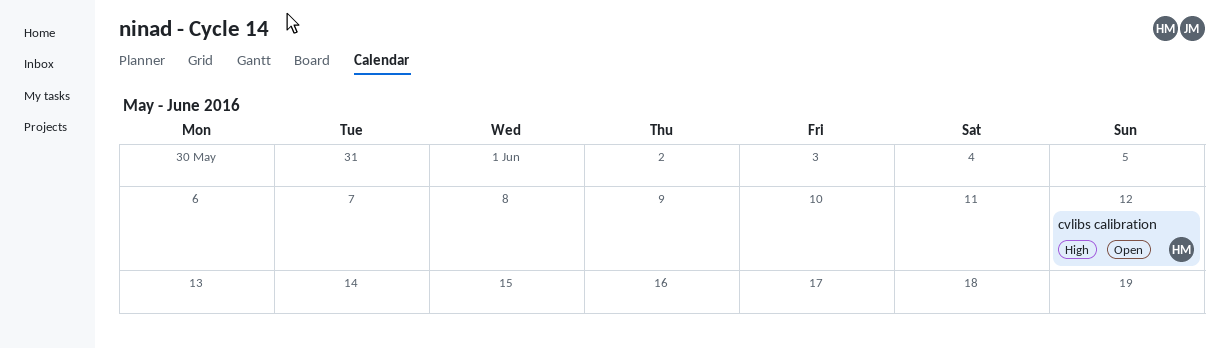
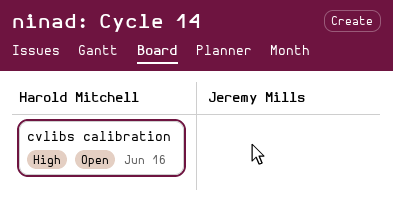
cvlibs calibration, due: Jun 12 -> Jun 16

